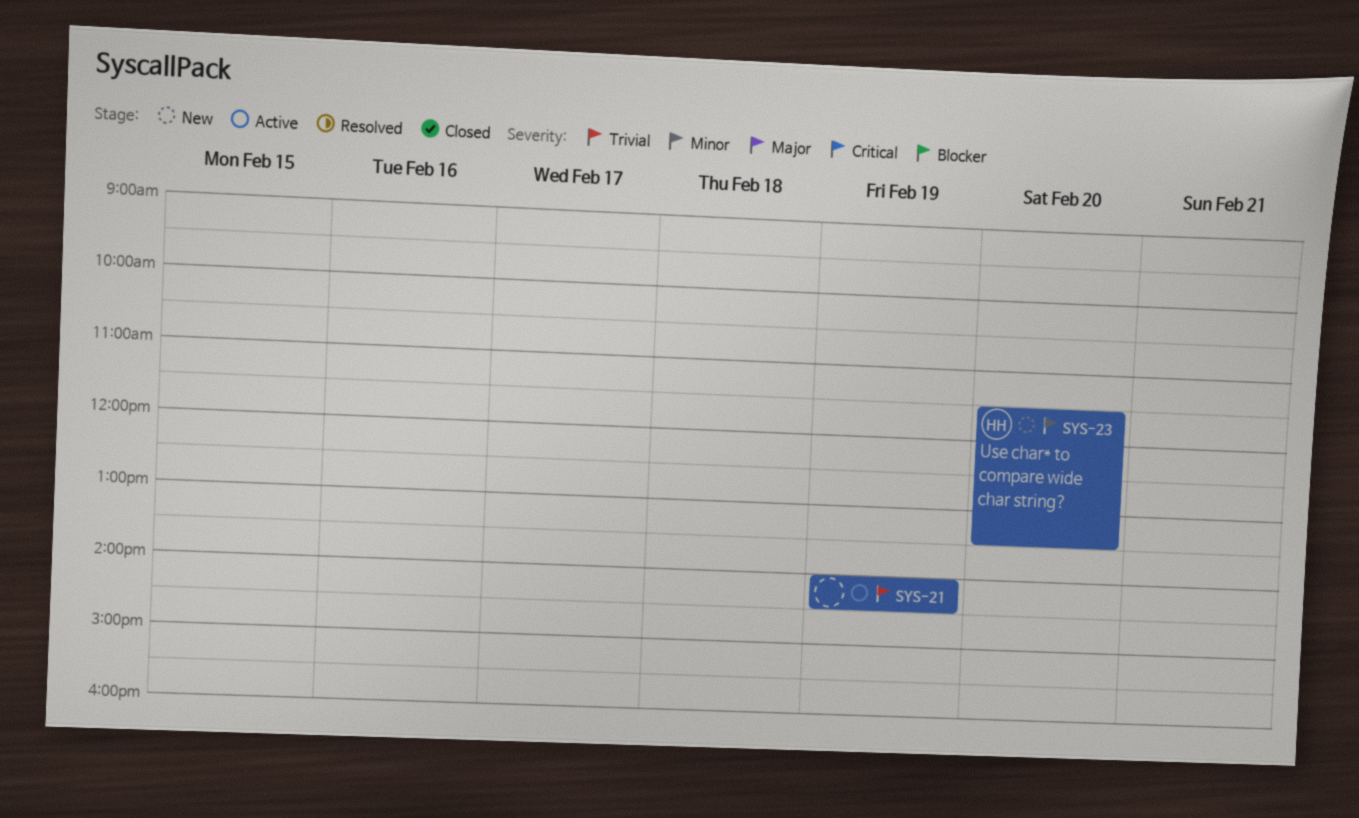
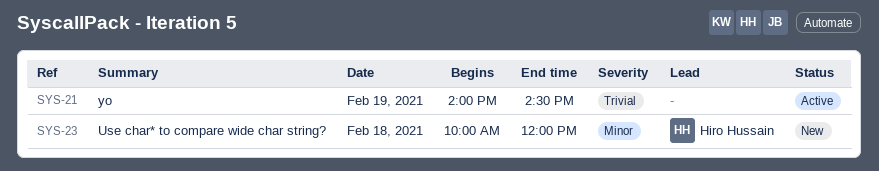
SYS-23, day: Feb 20 -> Feb 18
SYS-23, begins: 11:30 -> 10:00
SYS-23, ends: 13:30 -> 12:00

